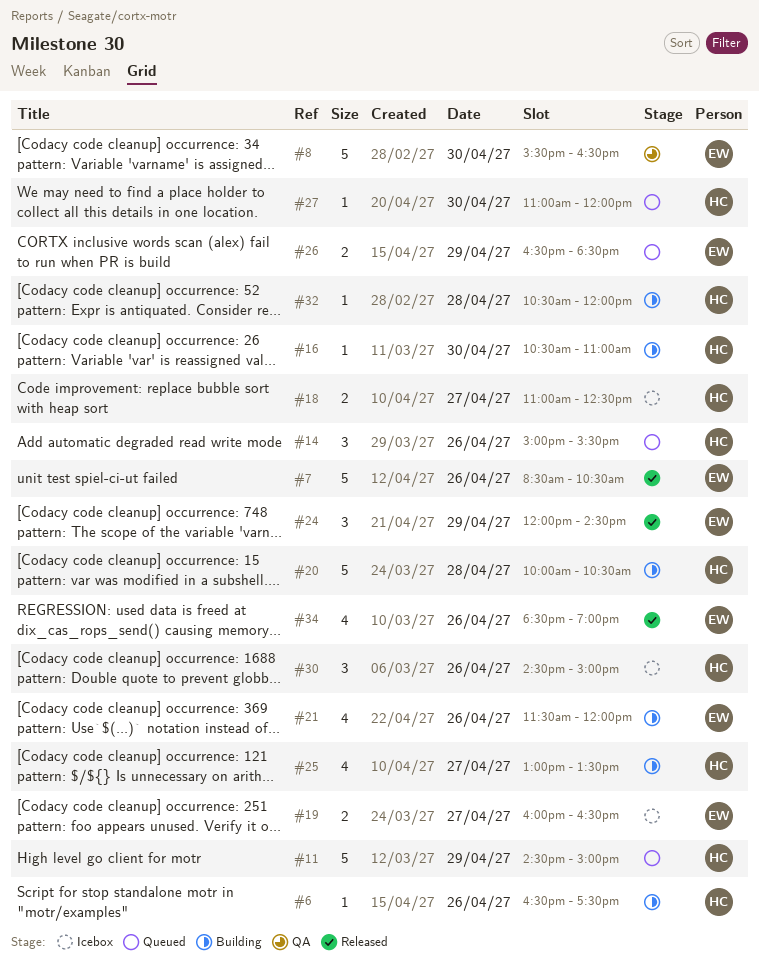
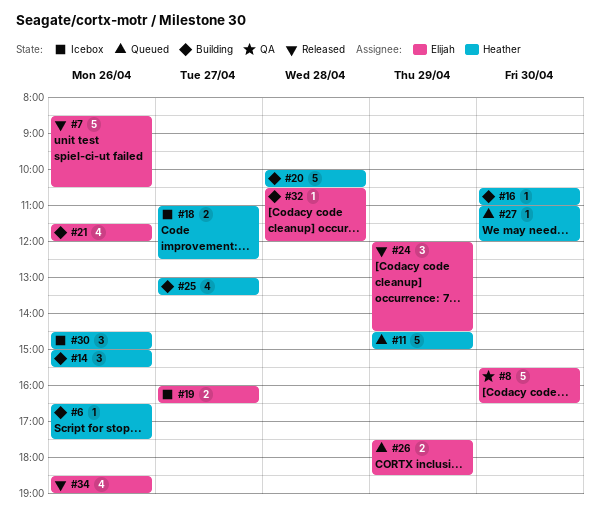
#14, status: Queued -> Building
#26, begins: 16:30 -> 17:30
#32, owner: Heather -> Elijah

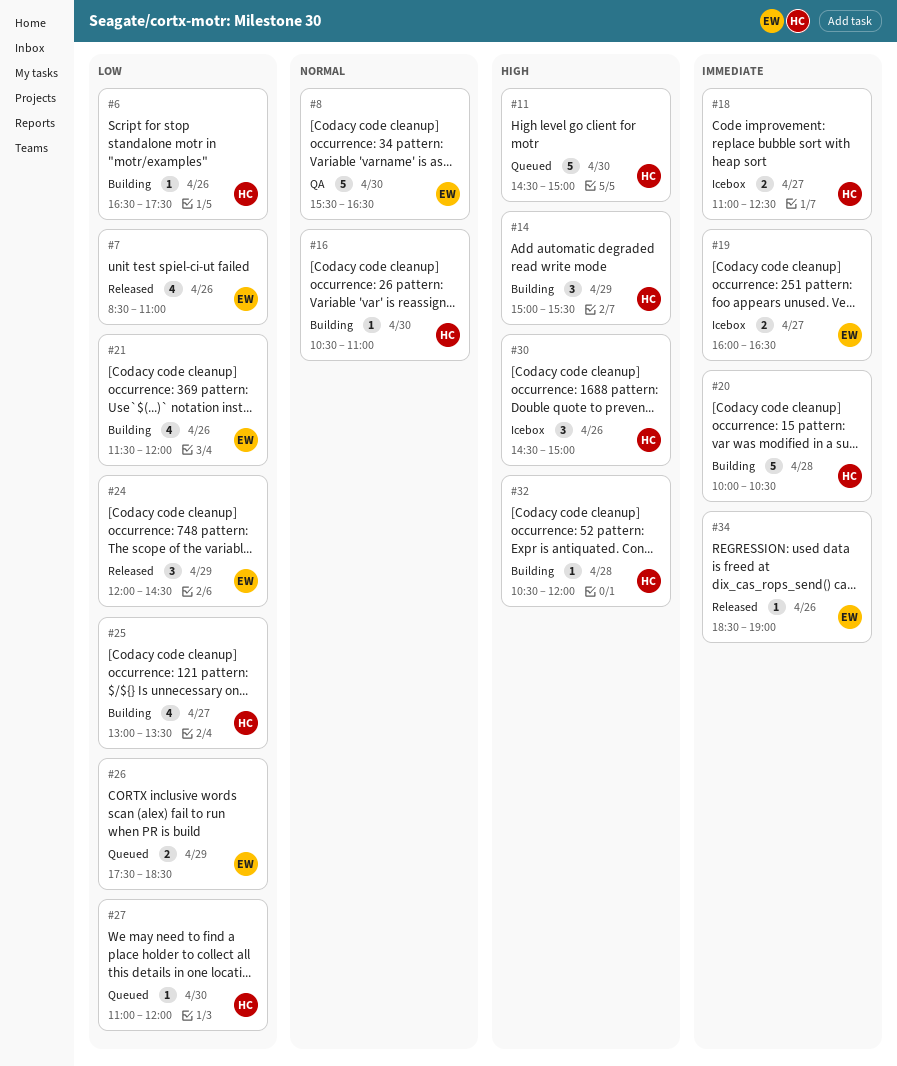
#7, estimate: 5 -> 4
#7, ends: 10:30 -> 11:00
#11, day: Apr 29 -> Apr 30
#14, day: Apr 26 -> Apr 29
#32, owner: Elijah -> Heather
#34, estimate: 4 -> 1

